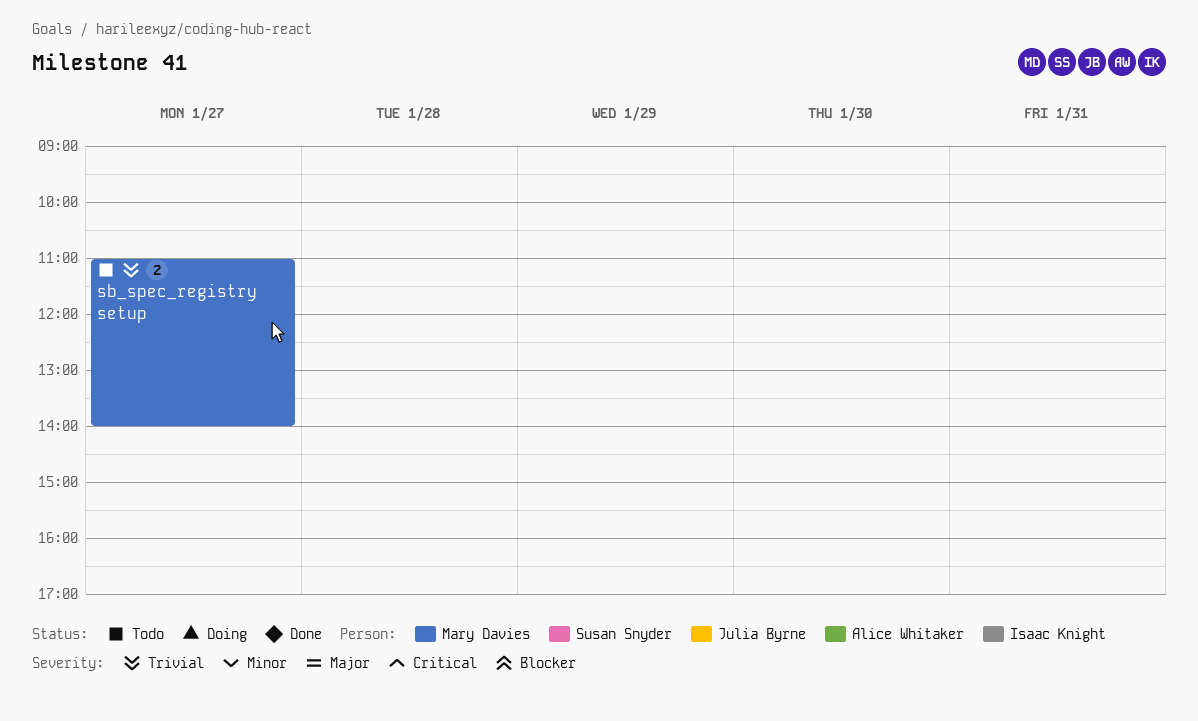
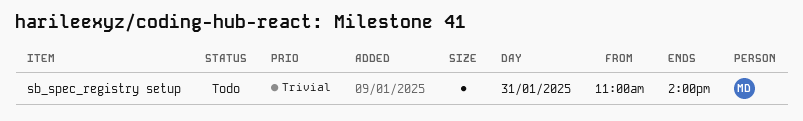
sb_spec_registry setup, estimate: 2 -> 1
sb_spec_registry setup, day: Jan 27 -> Jan 31

